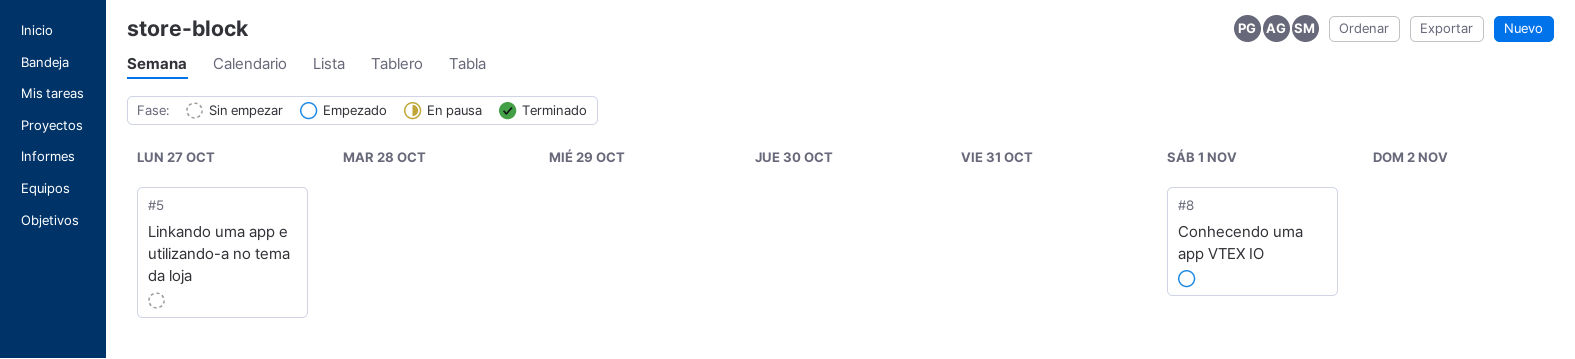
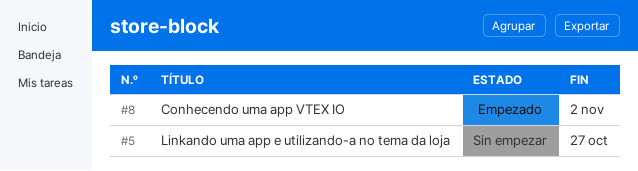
#8, due: Nov 1 -> Nov 2

